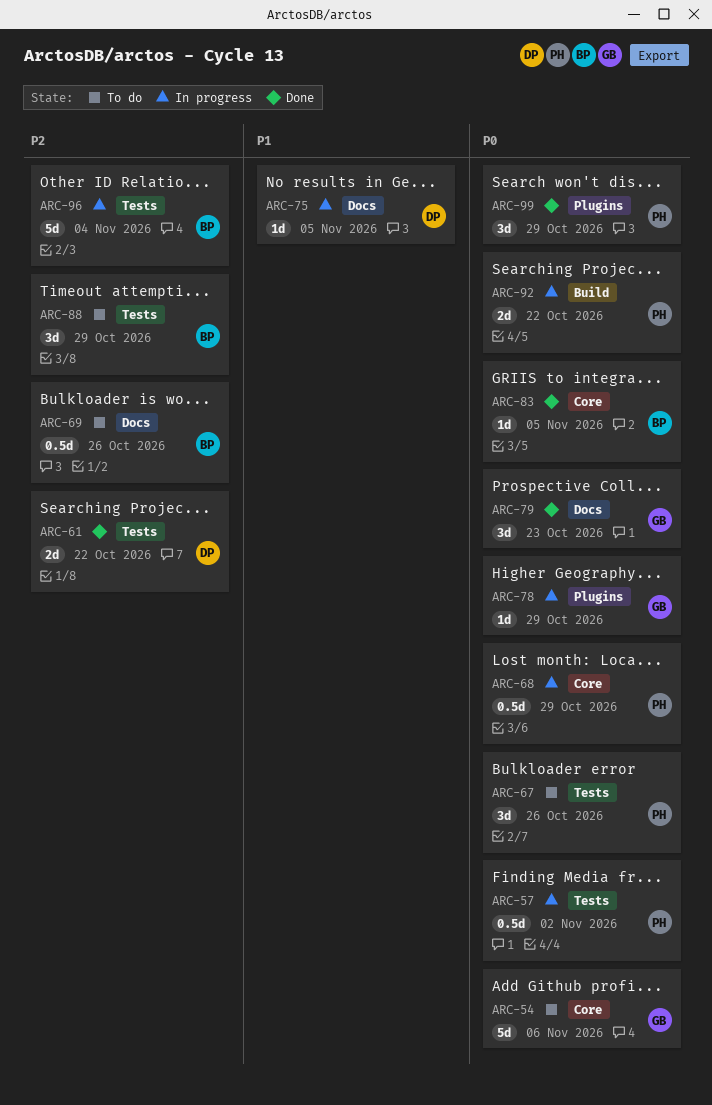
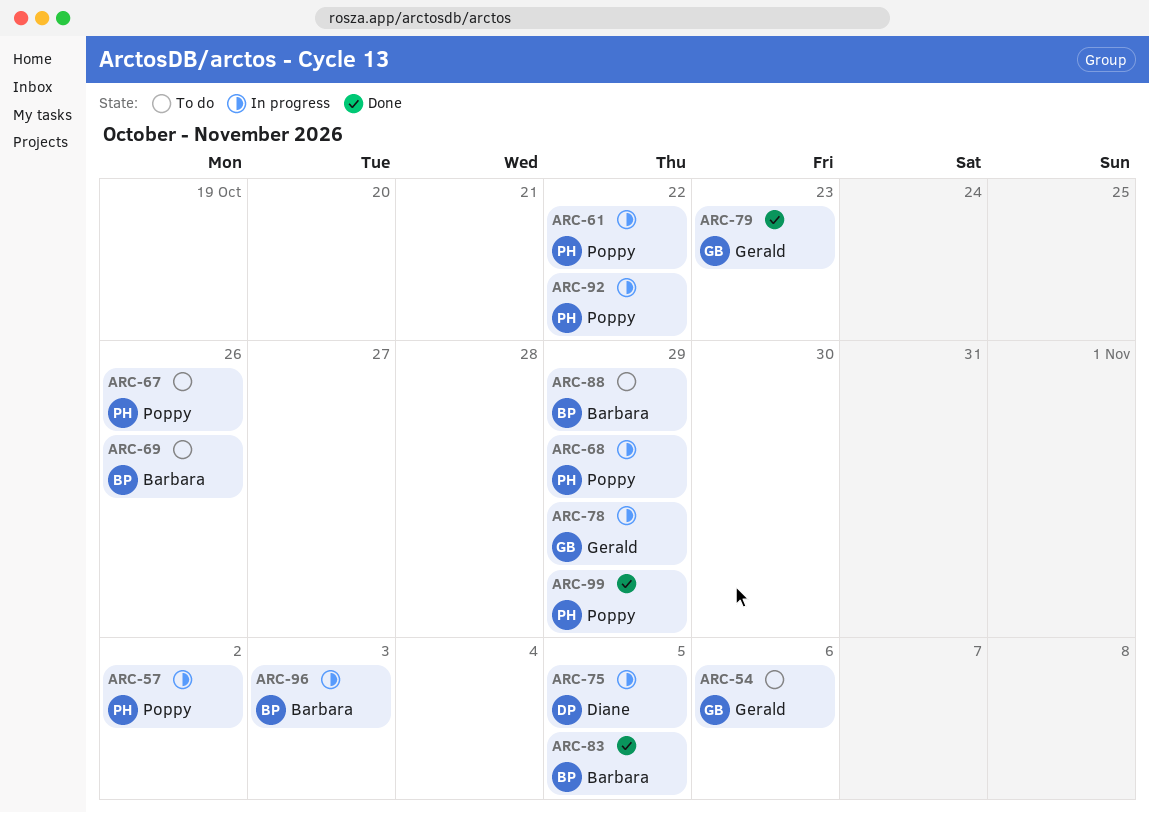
ARC-61, status: Done -> In progress
ARC-61, owner: Diane -> Poppy
ARC-96, due: Nov 4 -> Nov 3

